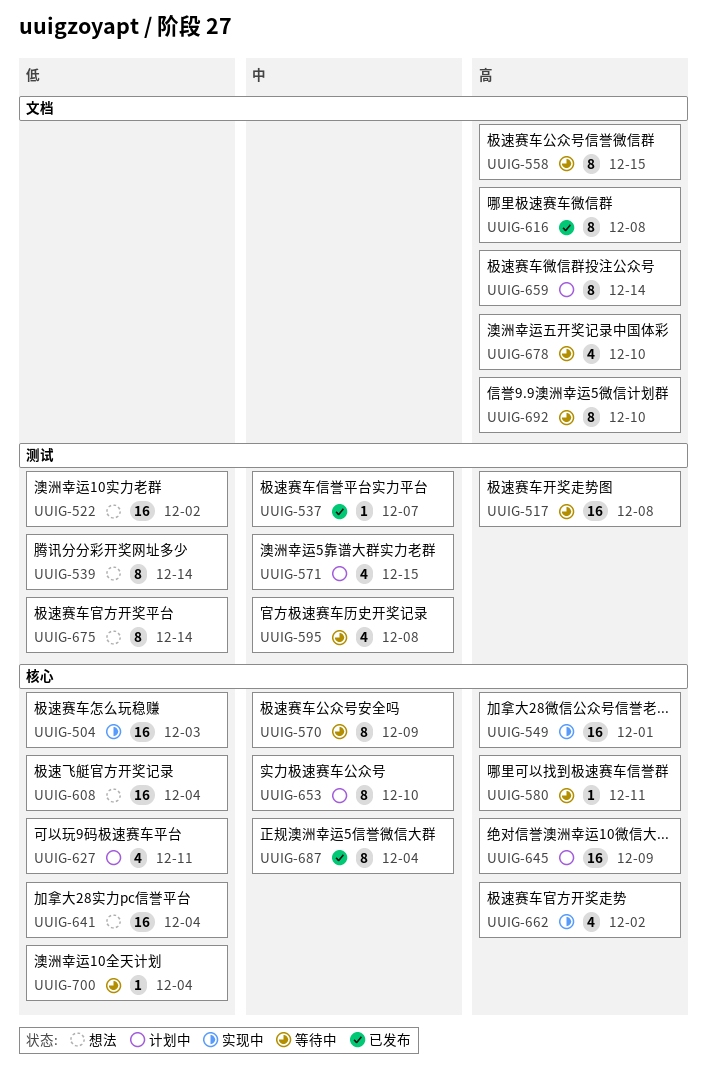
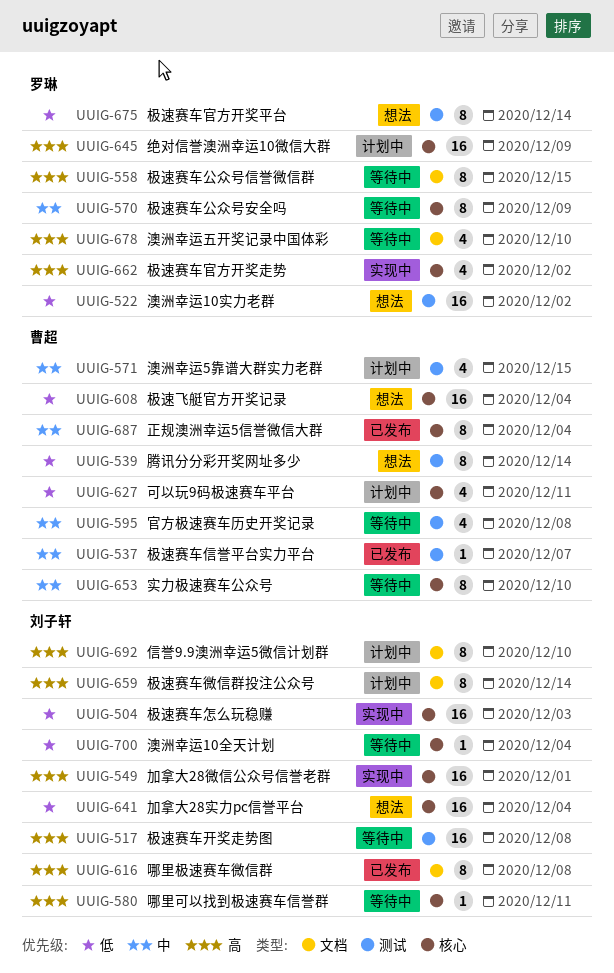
UUIG-653, status: 计划中 -> 等待中
UUIG-692, status: 等待中 -> 计划中

